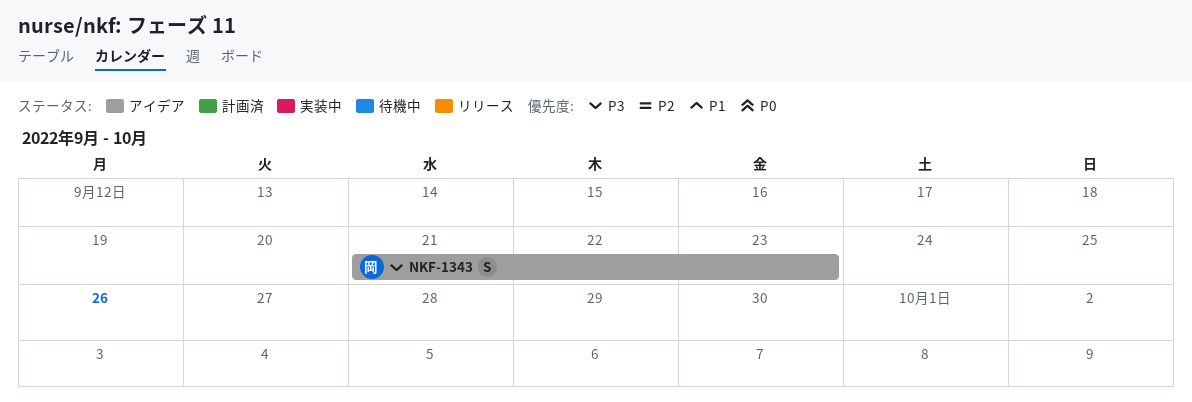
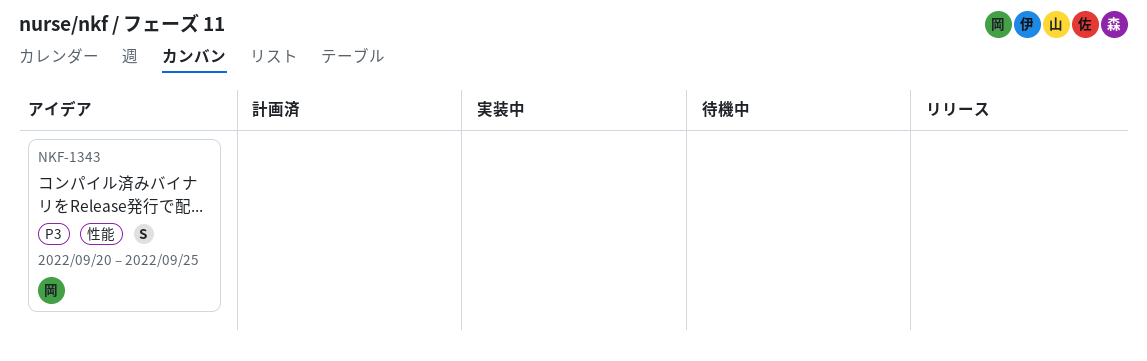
NKF-1343, start: Sep 21 -> Sep 20
NKF-1343, due: Sep 23 -> Sep 25

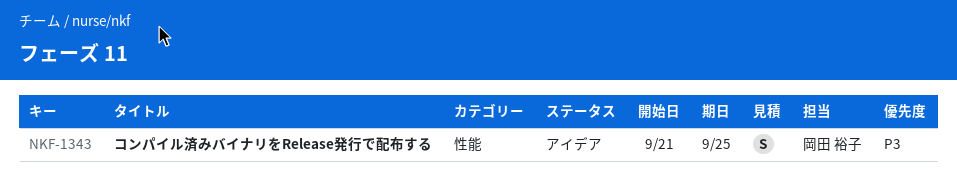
NKF-1343, start: Sep 20 -> Sep 21

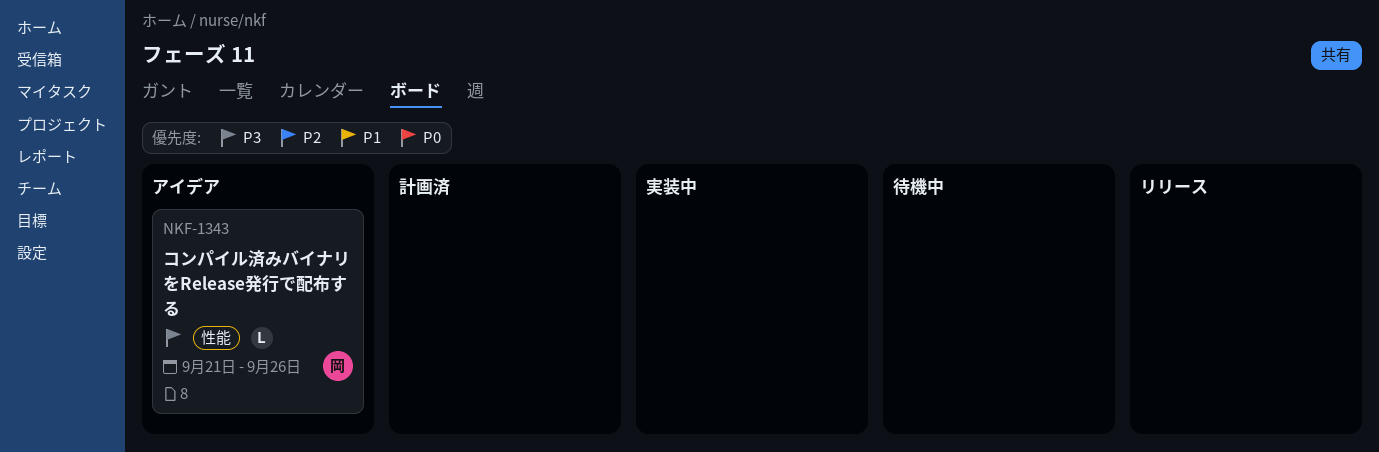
NKF-1343, estimate: S -> L
NKF-1343, due: Sep 25 -> Sep 26

